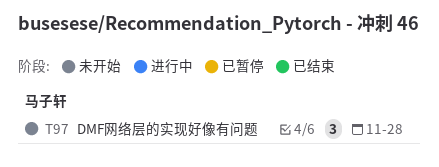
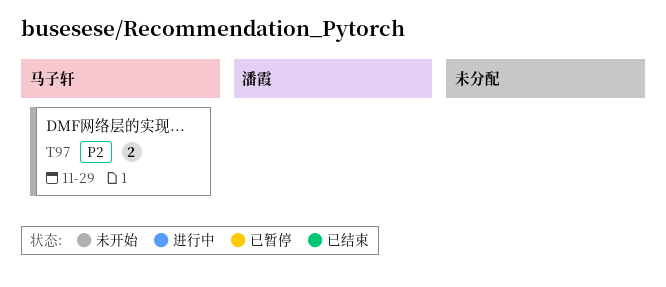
T97, estimate: 3 -> 2
T97, due: Nov 28 -> Nov 29

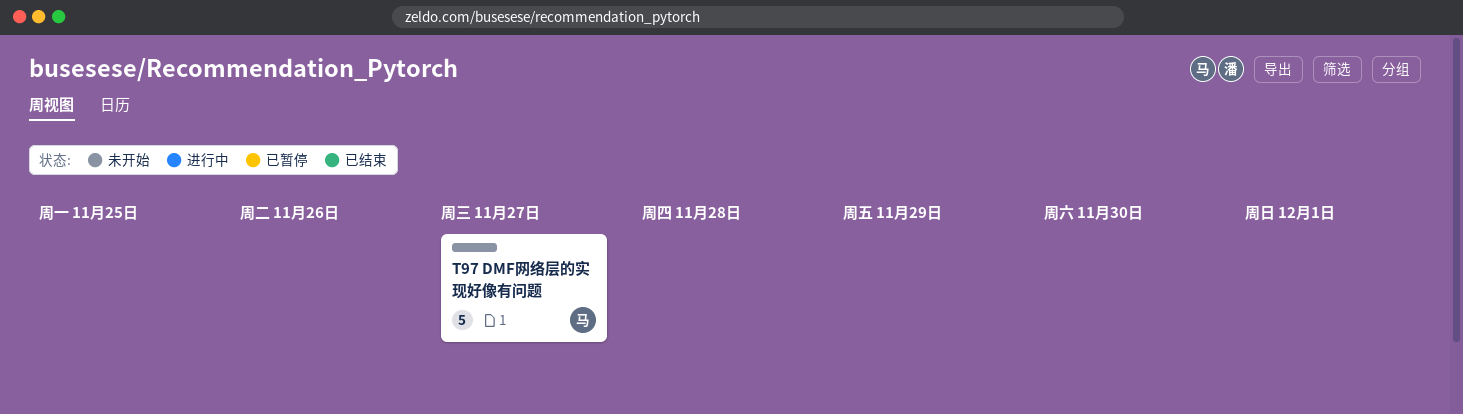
T97, estimate: 2 -> 5
T97, due: Nov 29 -> Nov 27

